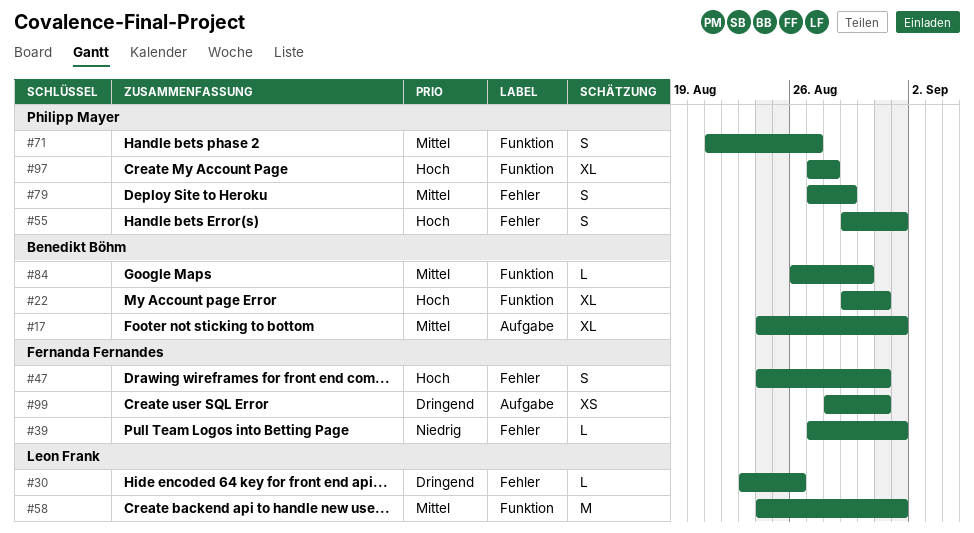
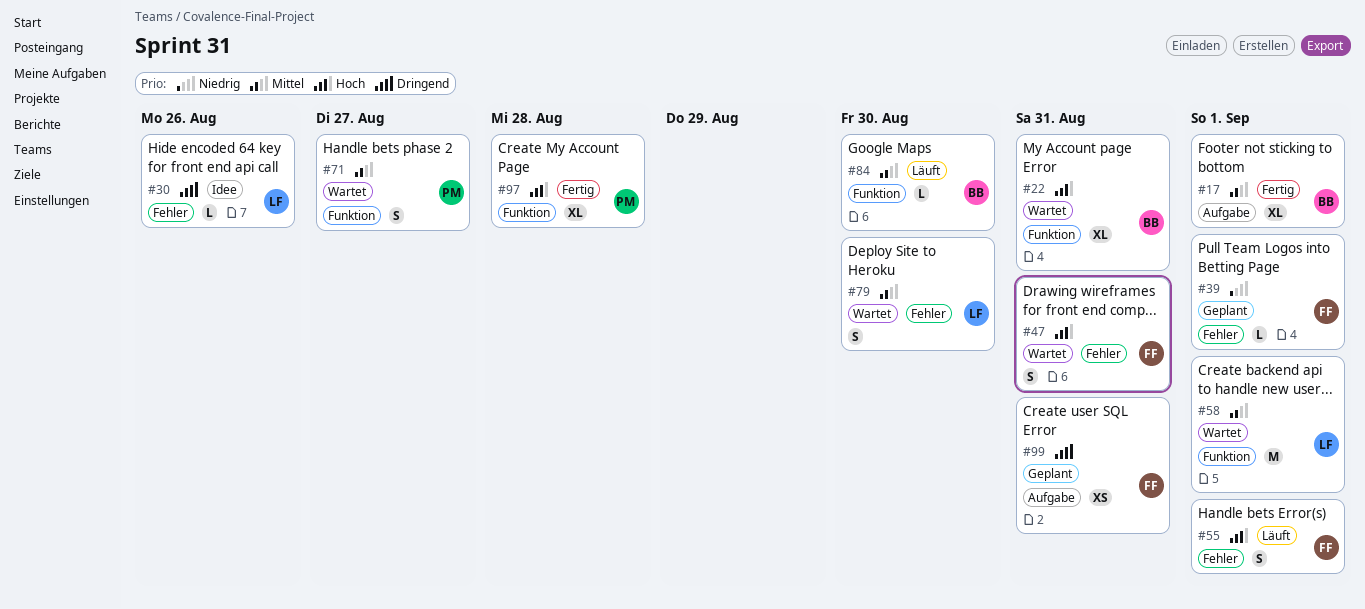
#55, owner: Philipp Mayer -> Fernanda Fernandes
#79, owner: Philipp Mayer -> Leon Frank
#79, due: Aug 29 -> Aug 30

